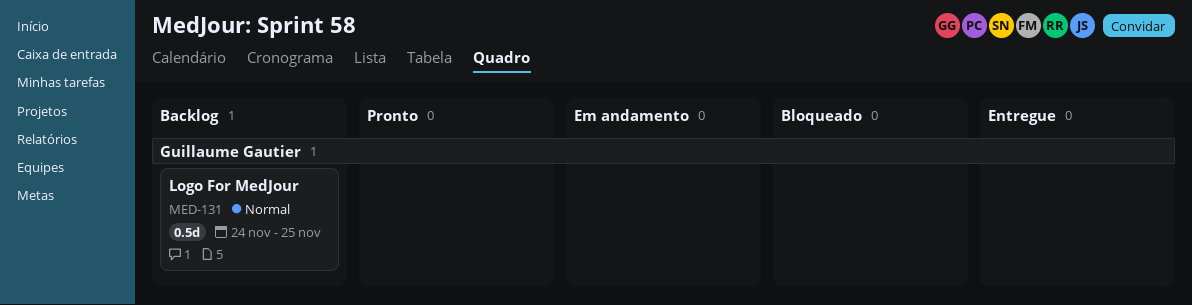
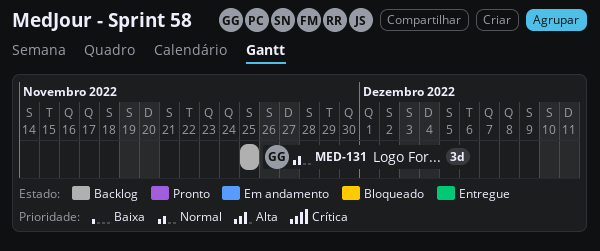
MED-131, estimate: 0.5d -> 3d
MED-131, start: Nov 24 -> Nov 25

